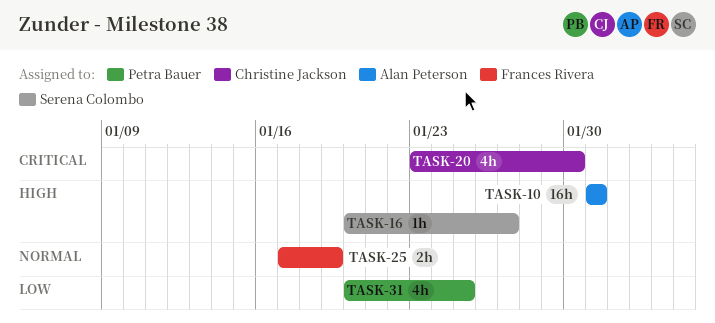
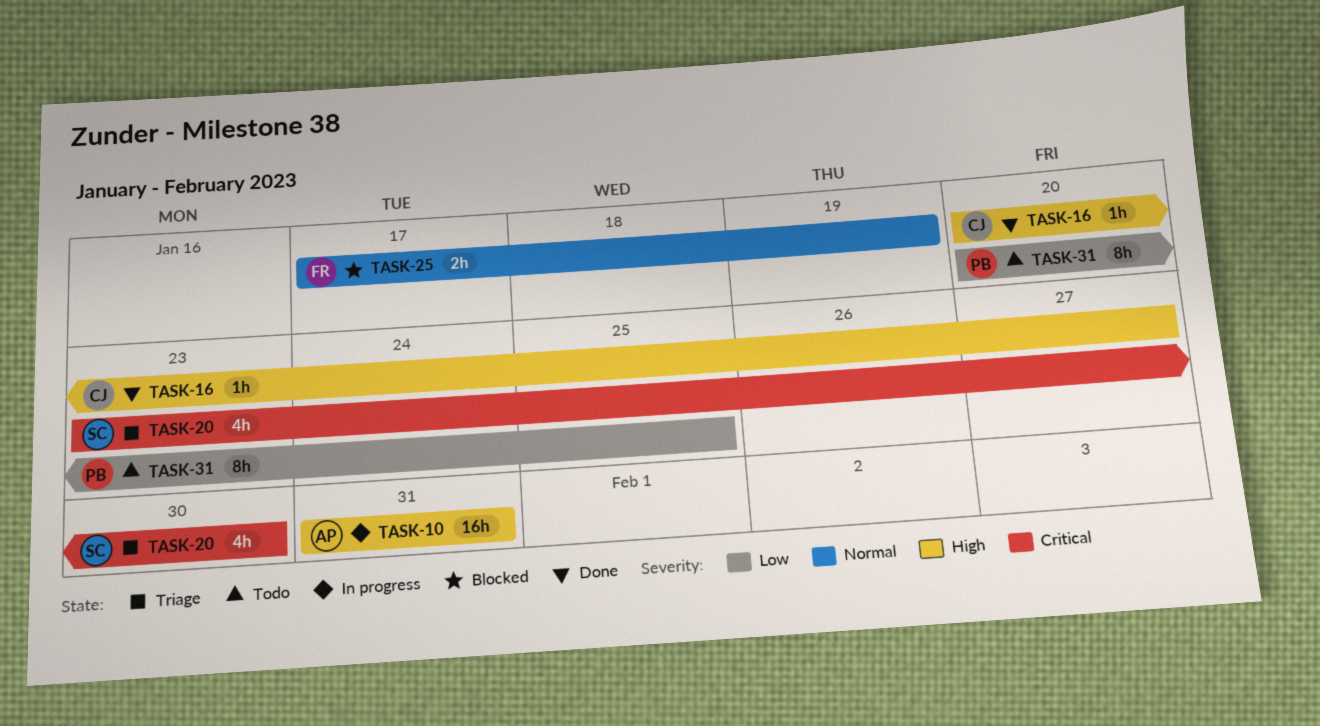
TASK-16, owner: Serena Colombo -> Christine Jackson
TASK-20, owner: Christine Jackson -> Serena Colombo
TASK-31, estimate: 4h -> 8h

